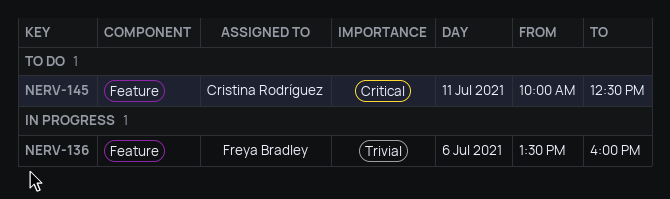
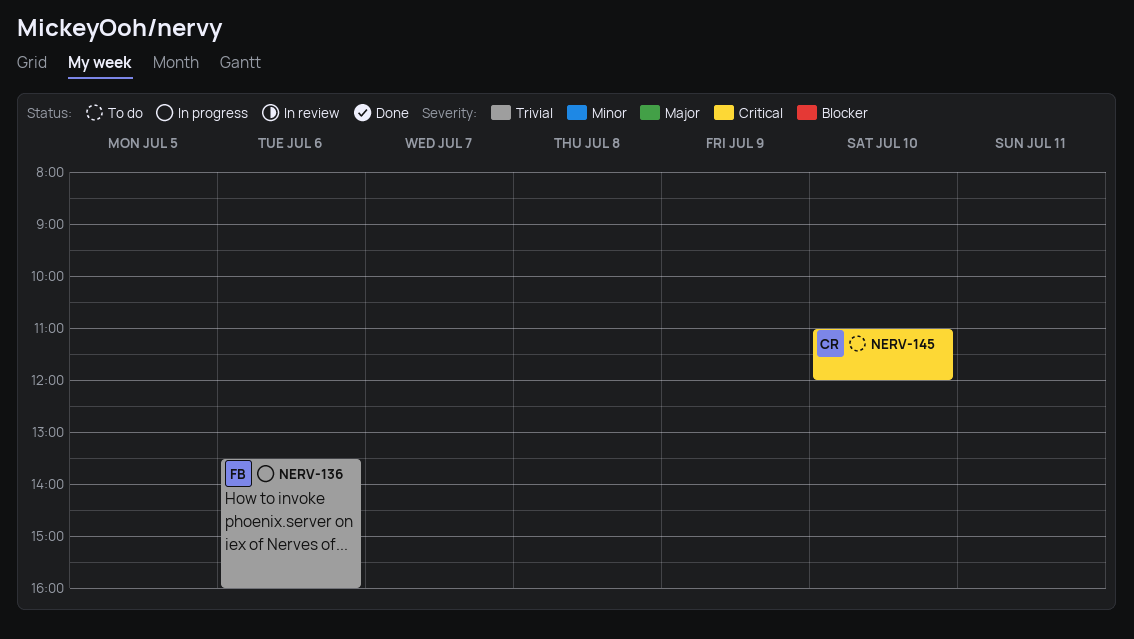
NERV-145, day: Jul 11 -> Jul 10
NERV-145, begins: 10:00 -> 11:00
NERV-145, ends: 12:30 -> 12:00

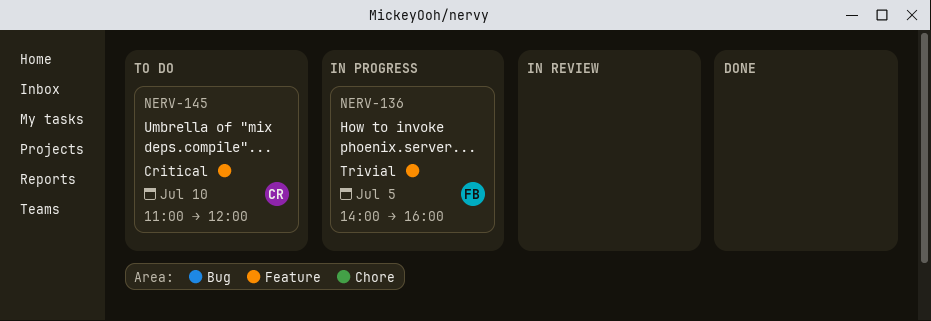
NERV-136, day: Jul 6 -> Jul 5
NERV-136, begins: 13:30 -> 14:00

